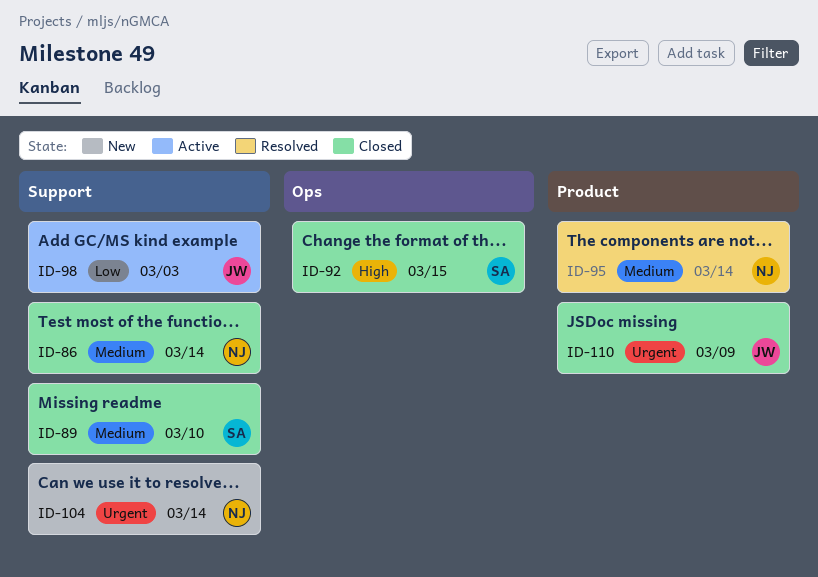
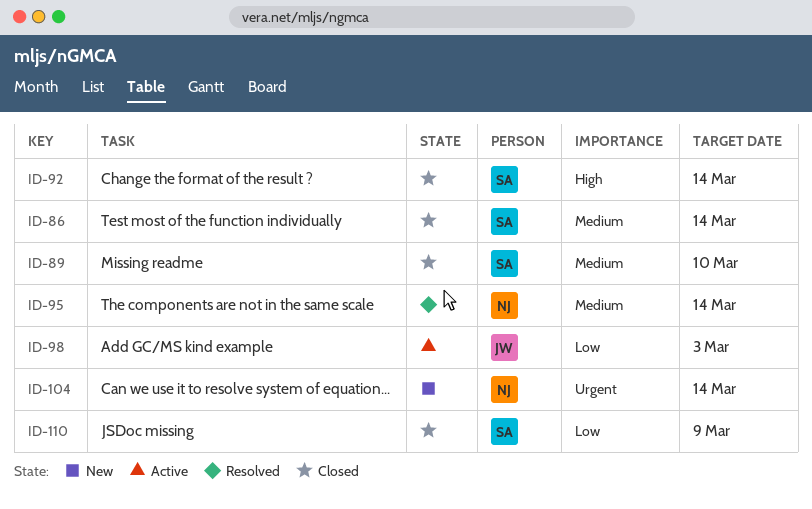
ID-86, owner: NJ -> SA
ID-92, due: Mar 15 -> Mar 14
ID-110, owner: JW -> SA
ID-110, priority: Urgent -> Low

